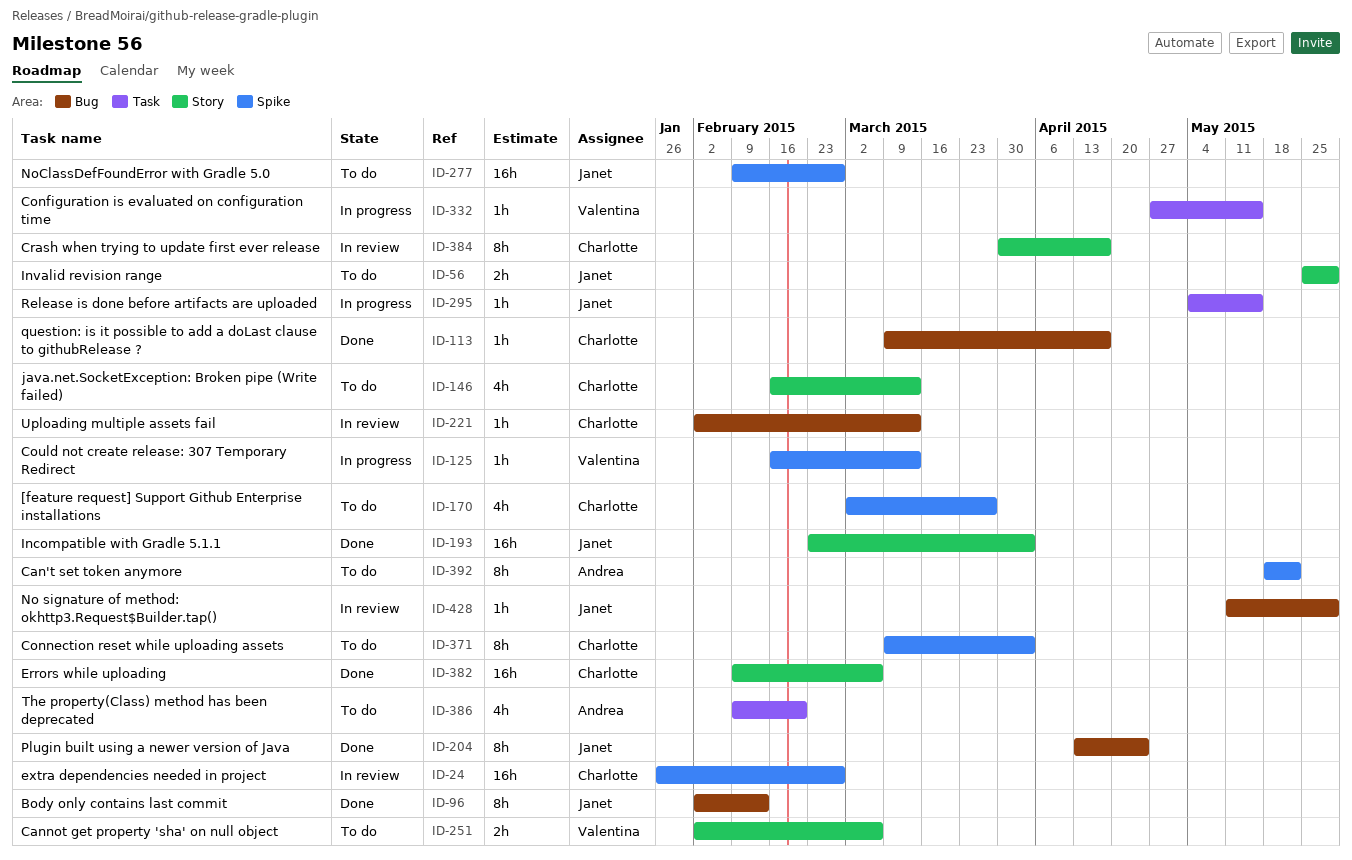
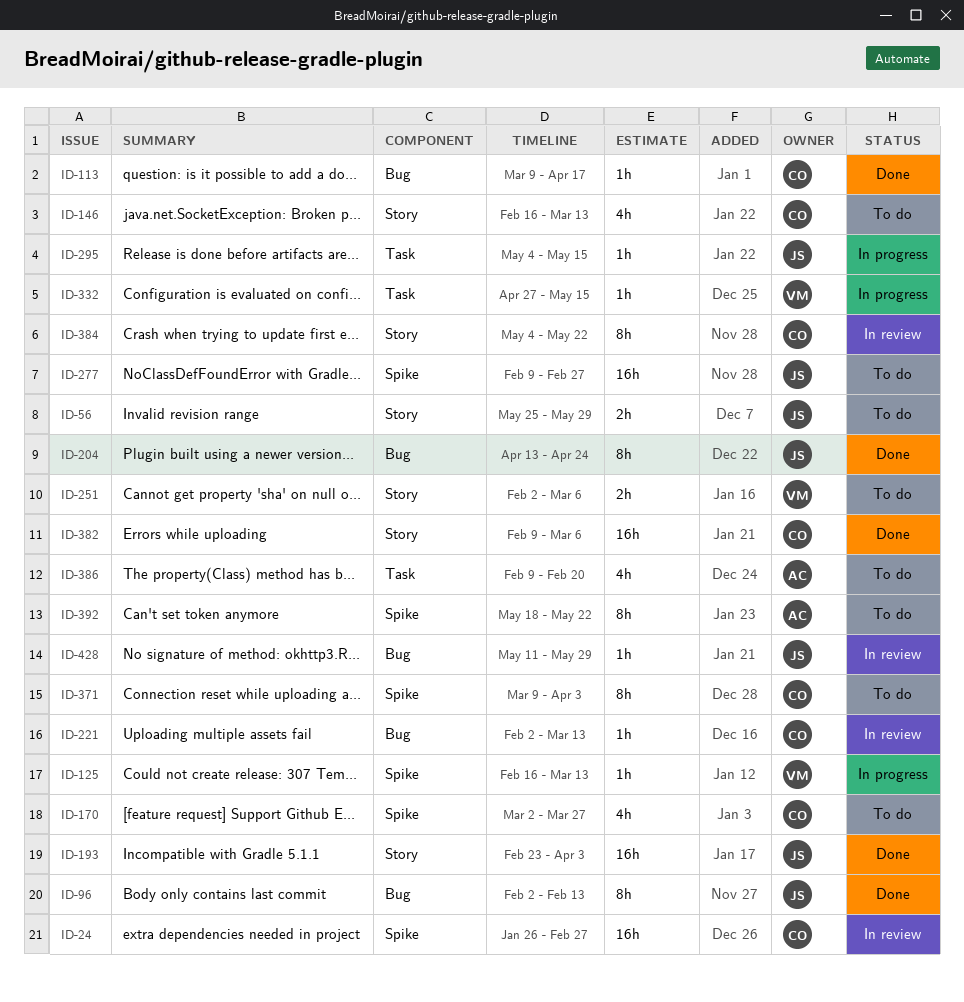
ID-384, start: Mar 30 -> May 4
ID-384, due: Apr 17 -> May 22

